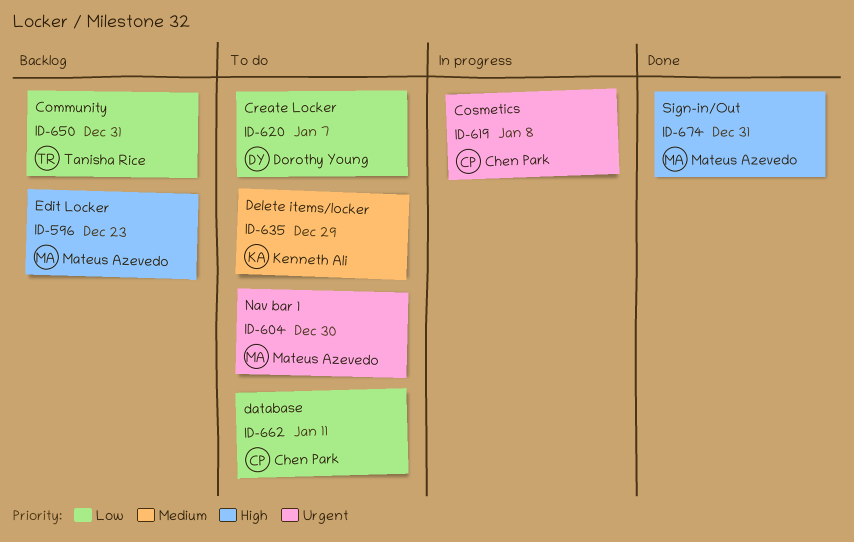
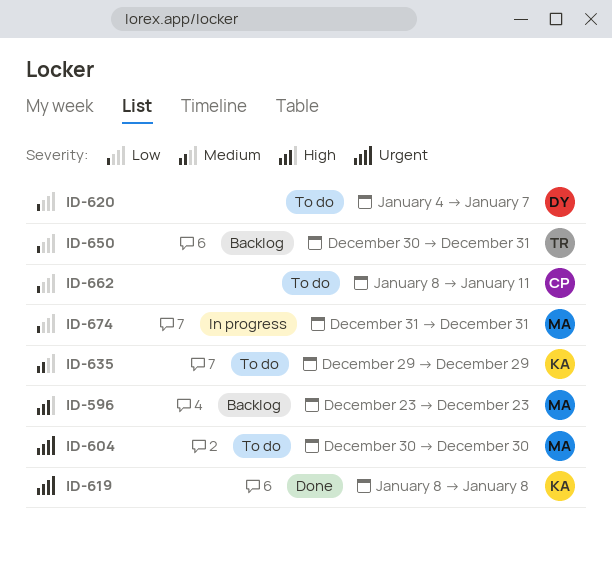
ID-619, status: In progress -> Done
ID-619, owner: Chen Park -> Kenneth Ali
ID-674, status: Done -> In progress
ID-674, priority: High -> Low

